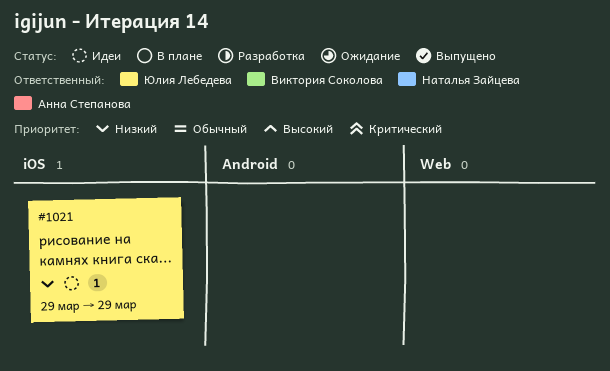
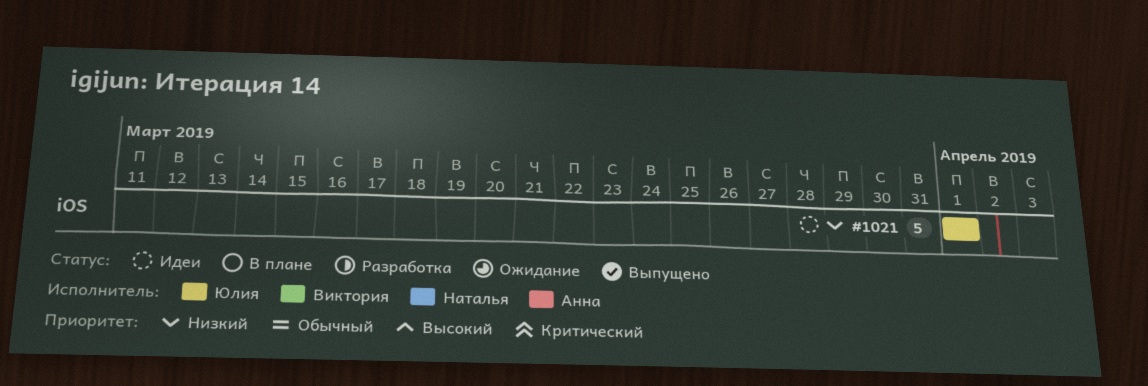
#1021, estimate: 1 -> 5
#1021, start: Mar 29 -> Apr 1
#1021, due: Mar 29 -> Apr 1

